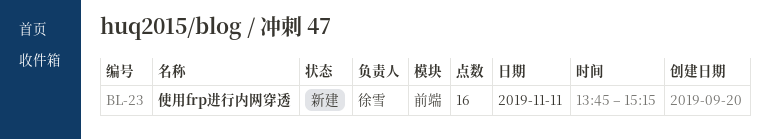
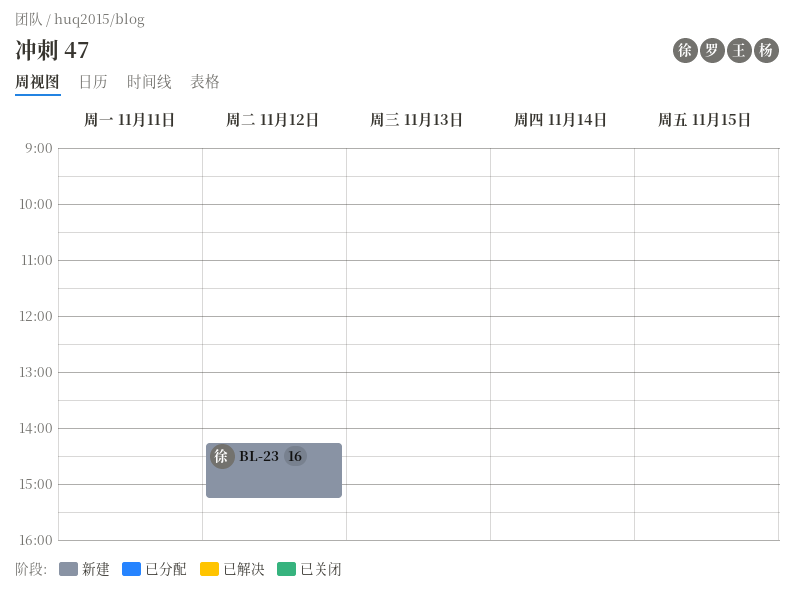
BL-23, day: Nov 11 -> Nov 12
BL-23, begins: 13:45 -> 14:15

